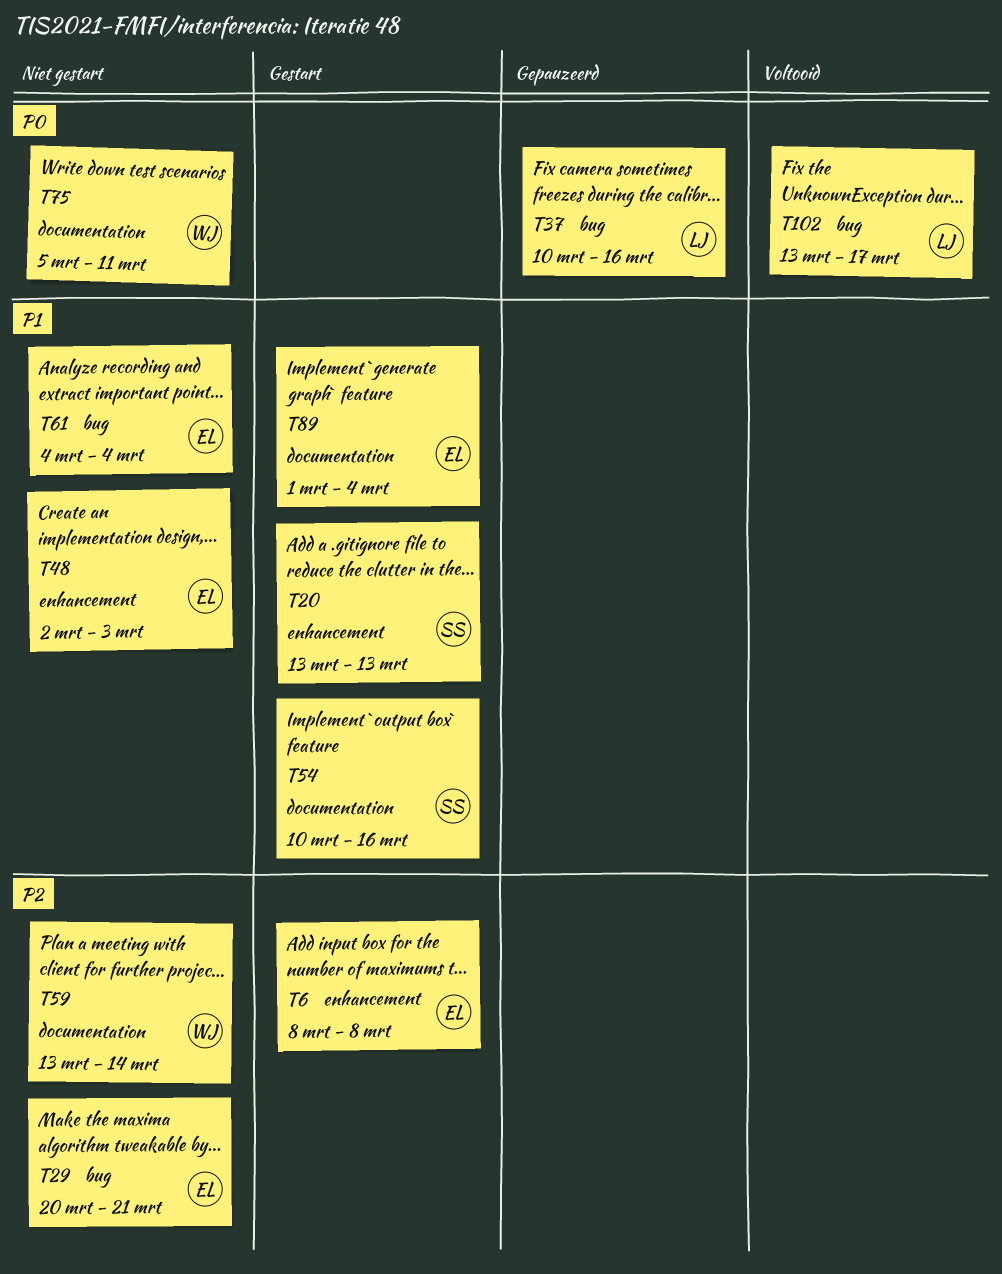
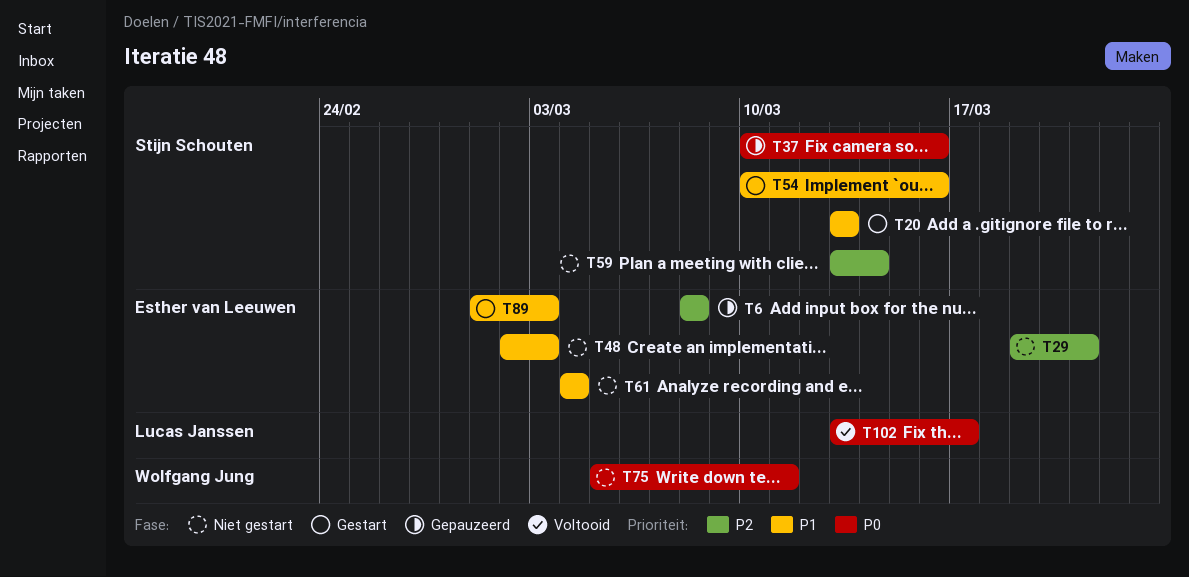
T6, status: Gestart -> Gepauzeerd
T29, start: Mar 20 -> Mar 19
T37, owner: Lucas Janssen -> Stijn Schouten
T59, owner: Wolfgang Jung -> Stijn Schouten
T89, due: Mar 4 -> Mar 3

